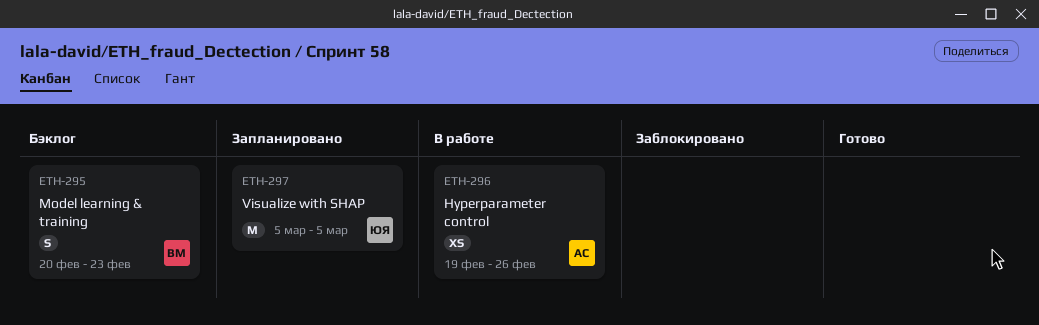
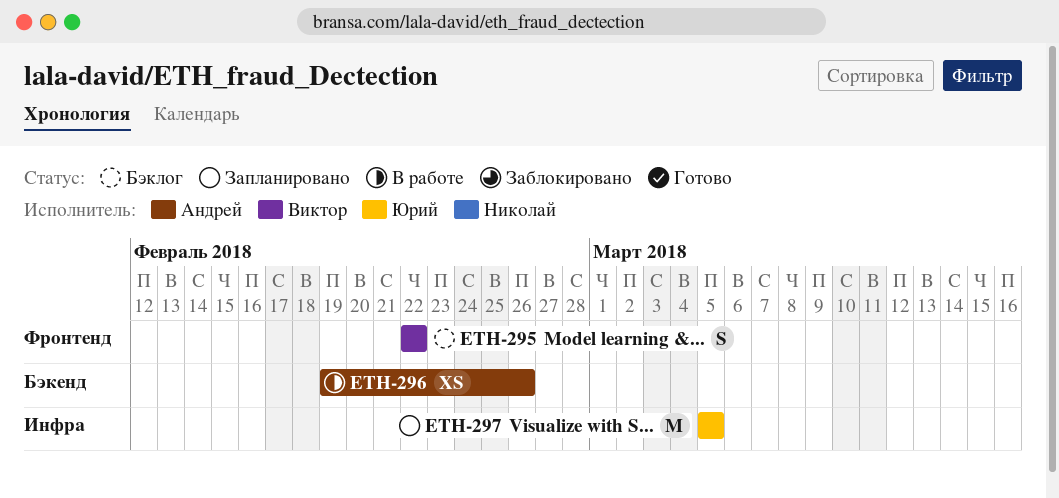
ETH-295, start: Feb 20 -> Feb 22
ETH-295, due: Feb 23 -> Feb 22

